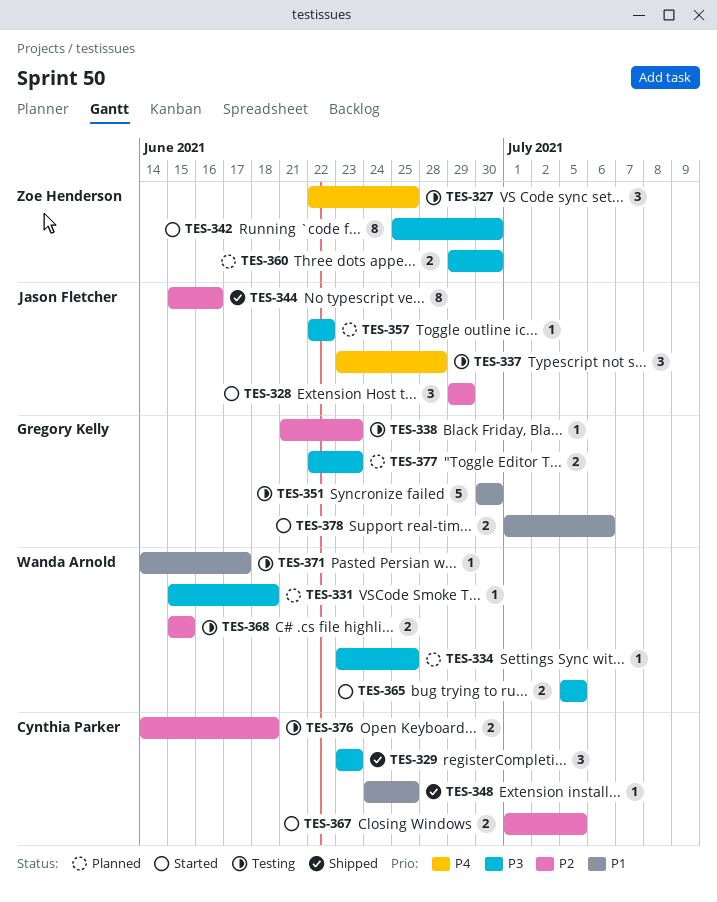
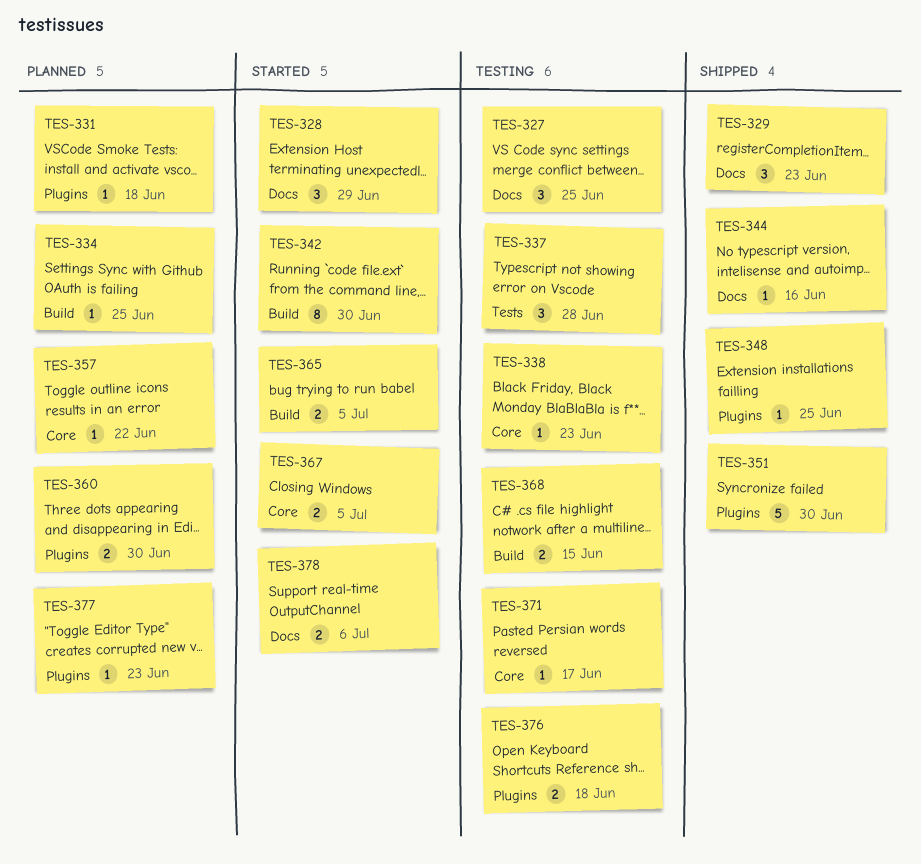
TES-344, estimate: 8 -> 1
TES-351, status: Testing -> Shipped
TES-377, estimate: 2 -> 1

